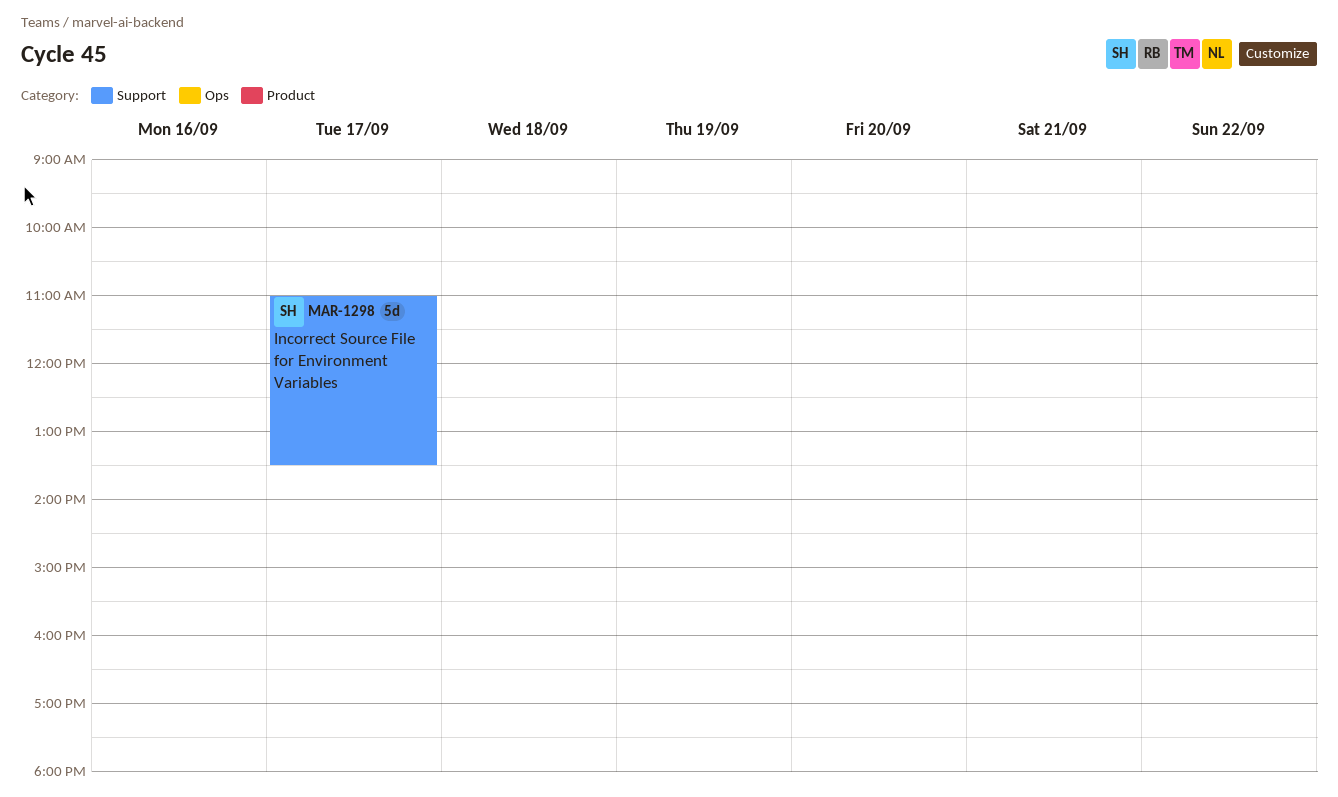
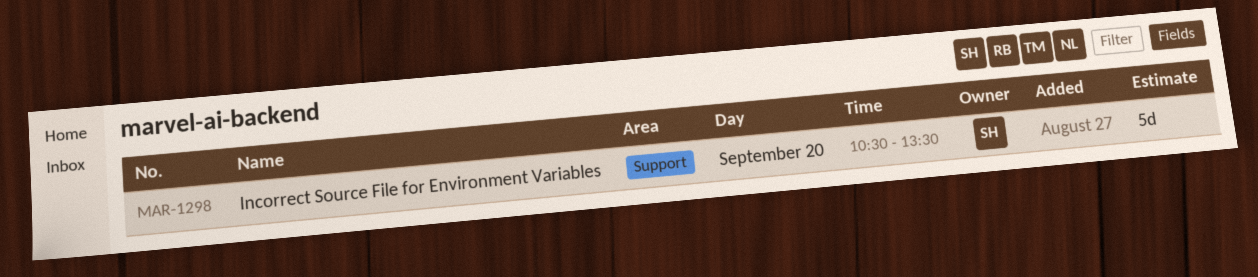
MAR-1298, day: Sep 17 -> Sep 20
MAR-1298, begins: 11:00 -> 10:30

